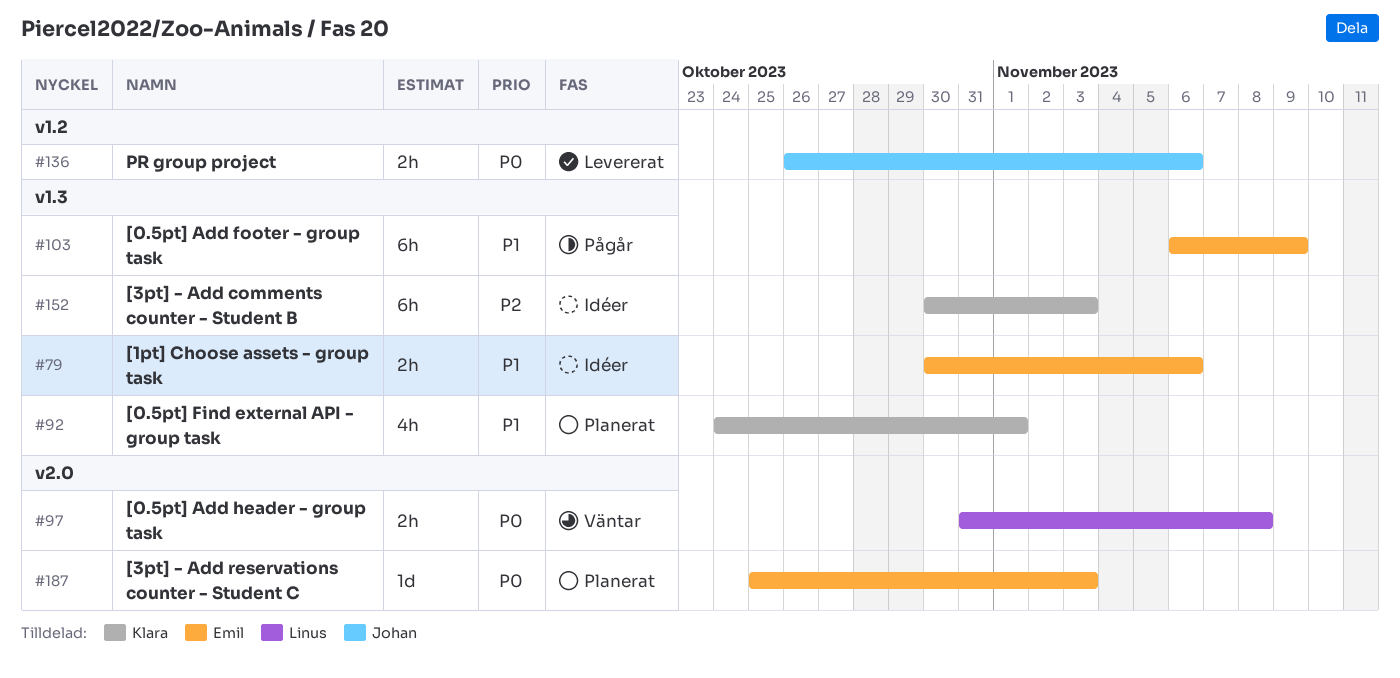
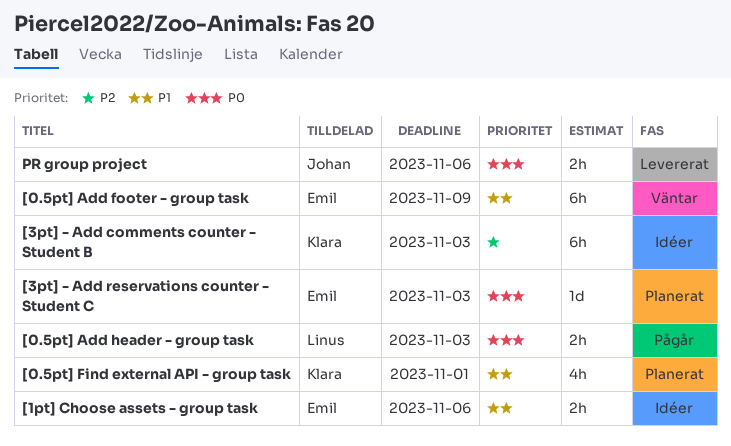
[0.5pt] Add footer - group task, status: Pågår -> Väntar
[0.5pt] Add header - group task, status: Väntar -> Pågår
[0.5pt] Add header - group task, due: Nov 8 -> Nov 3

